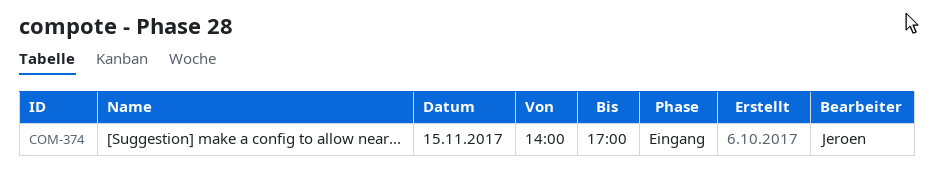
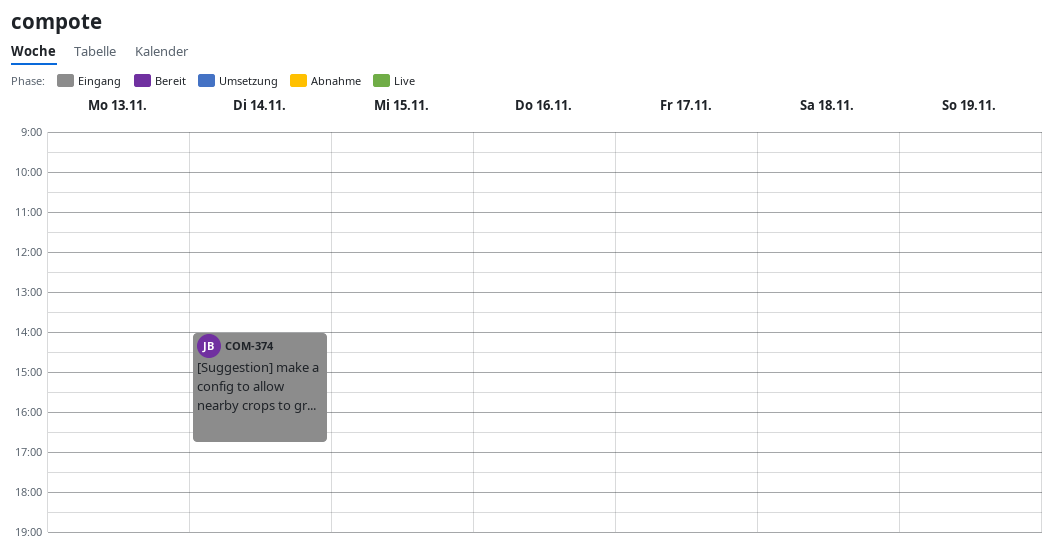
COM-374, day: Nov 15 -> Nov 14
COM-374, ends: 17:00 -> 16:45

